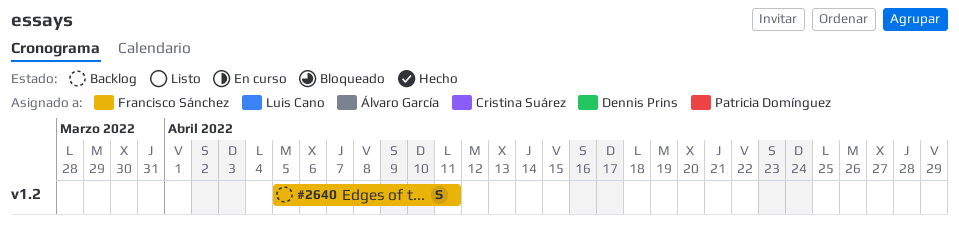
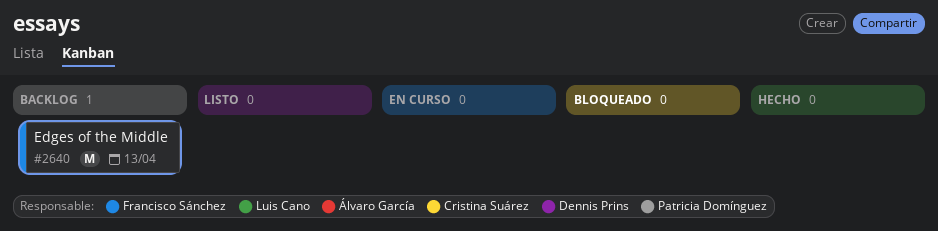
#2640, estimate: S -> M
#2640, due: Apr 11 -> Apr 13

